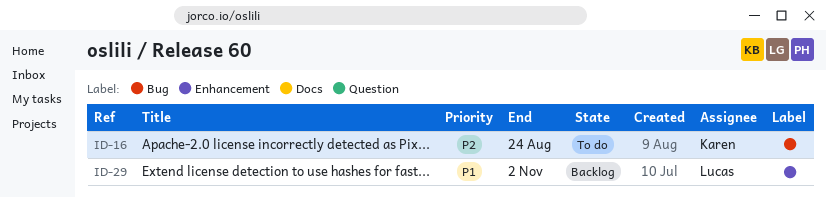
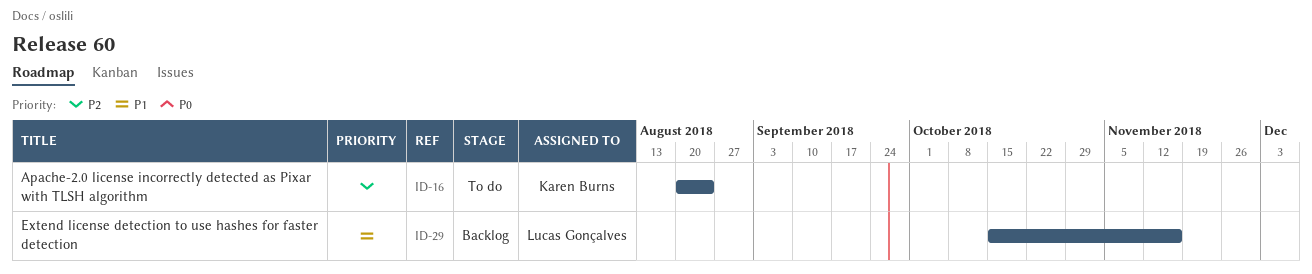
ID-29, due: Nov 2 -> Nov 16

